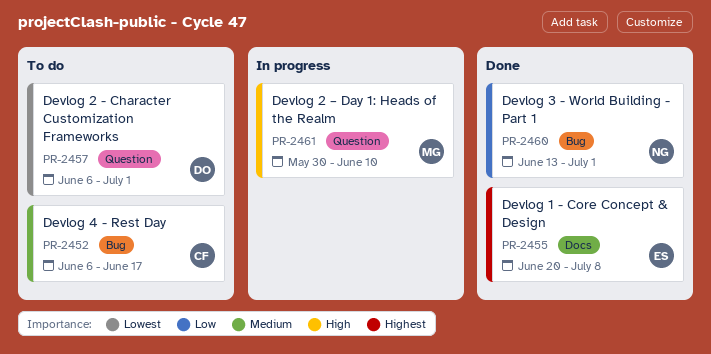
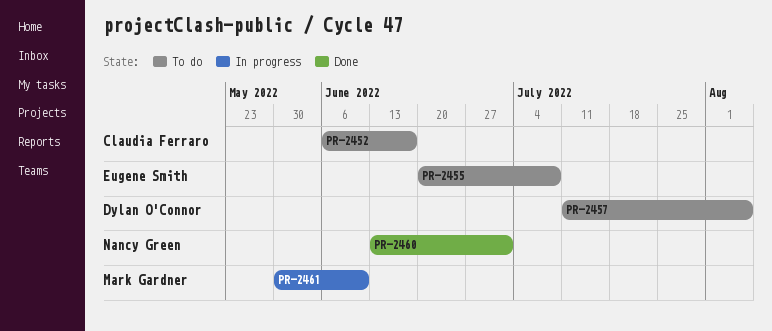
PR-2455, status: Done -> To do
PR-2457, start: Jun 6 -> Jul 11
PR-2457, due: Jul 1 -> Aug 5

